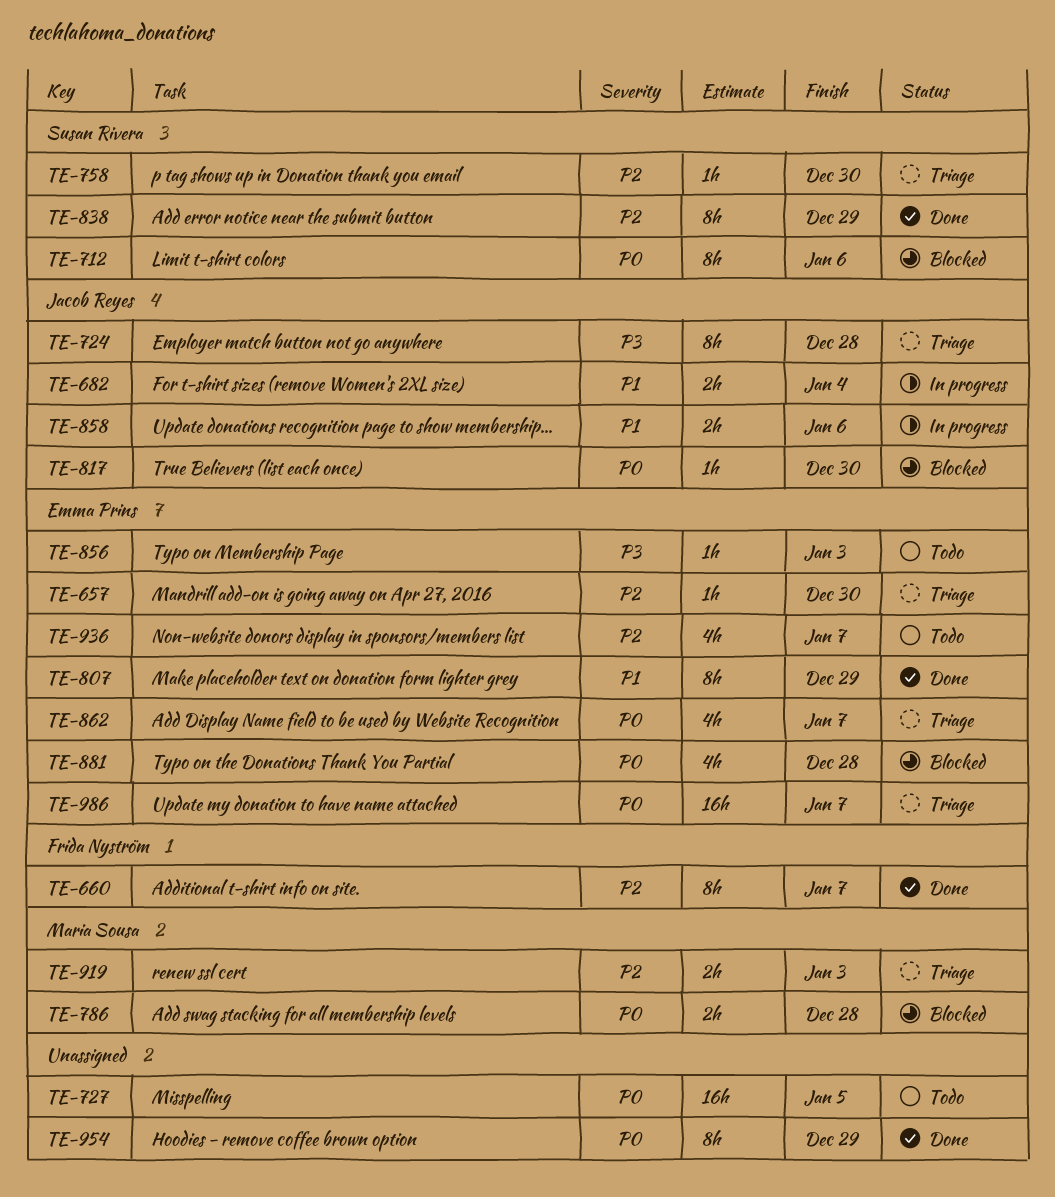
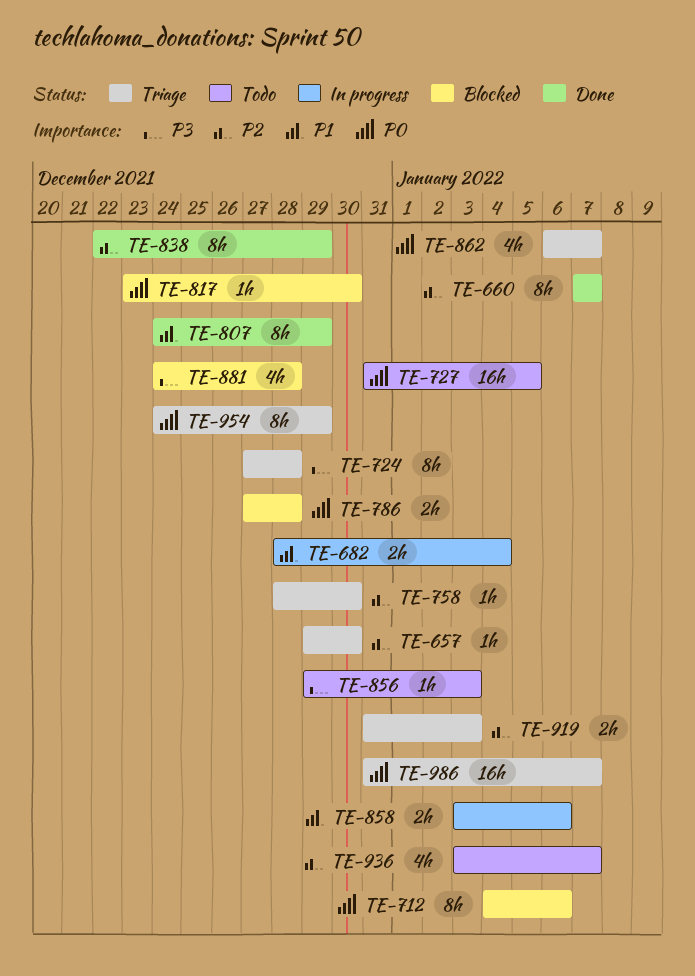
TE-881, priority: P0 -> P3
TE-954, status: Done -> Triage

